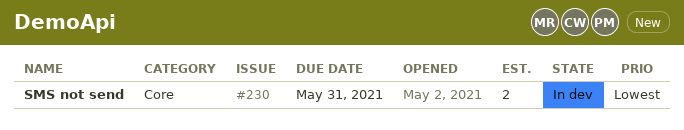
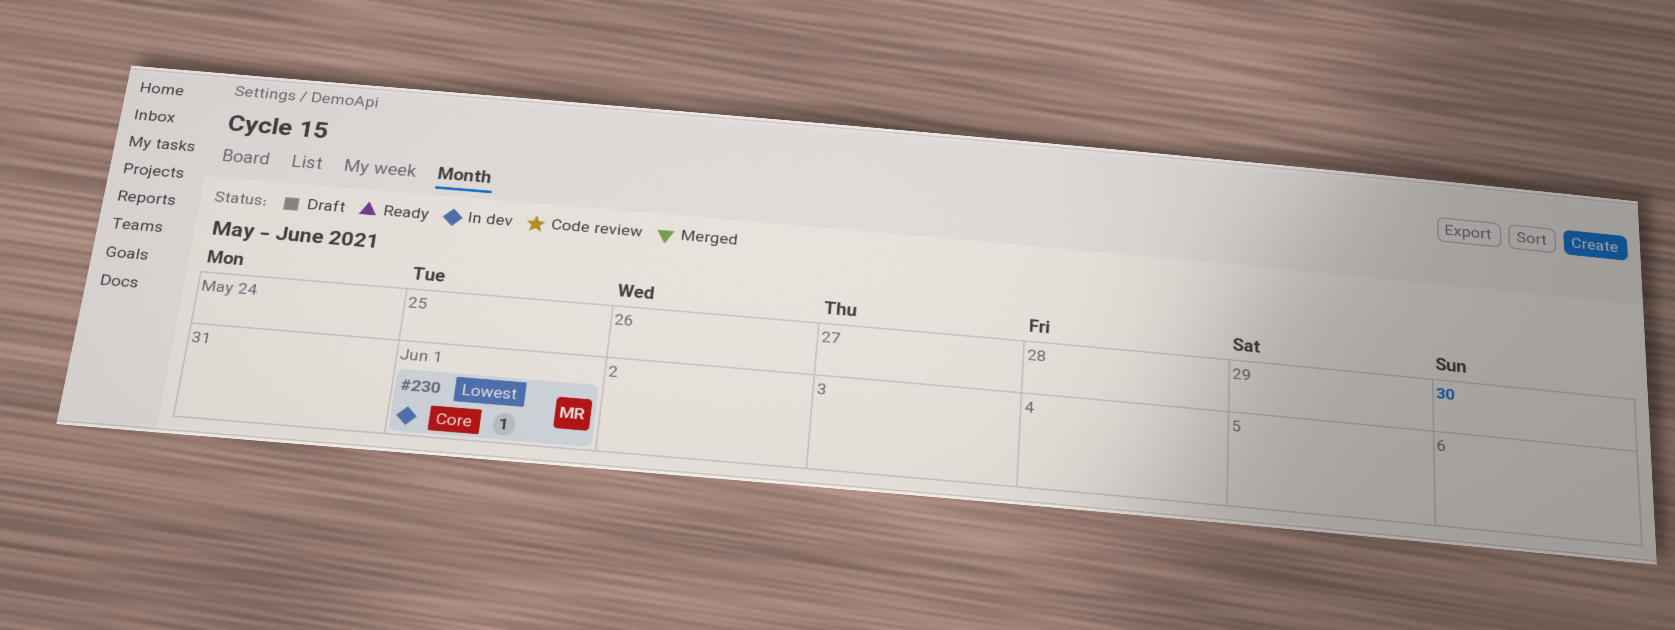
#230, estimate: 2 -> 1
#230, due: May 31 -> Jun 1

